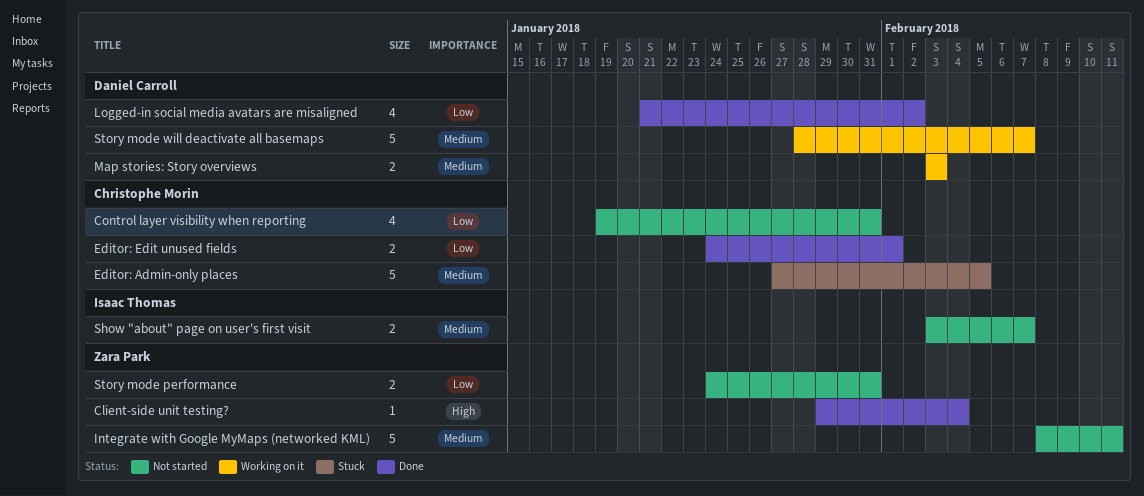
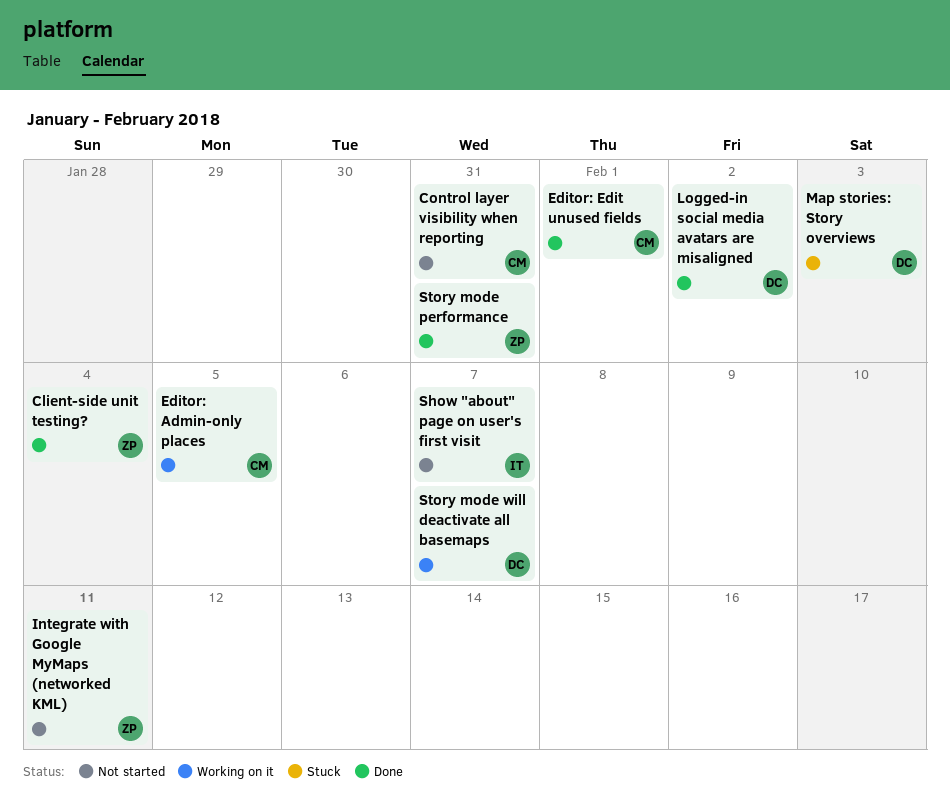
Editor: Admin-only places, status: Stuck -> Working on it
Map stories: Story overviews, status: Working on it -> Stuck
Story mode performance, status: Not started -> Done

